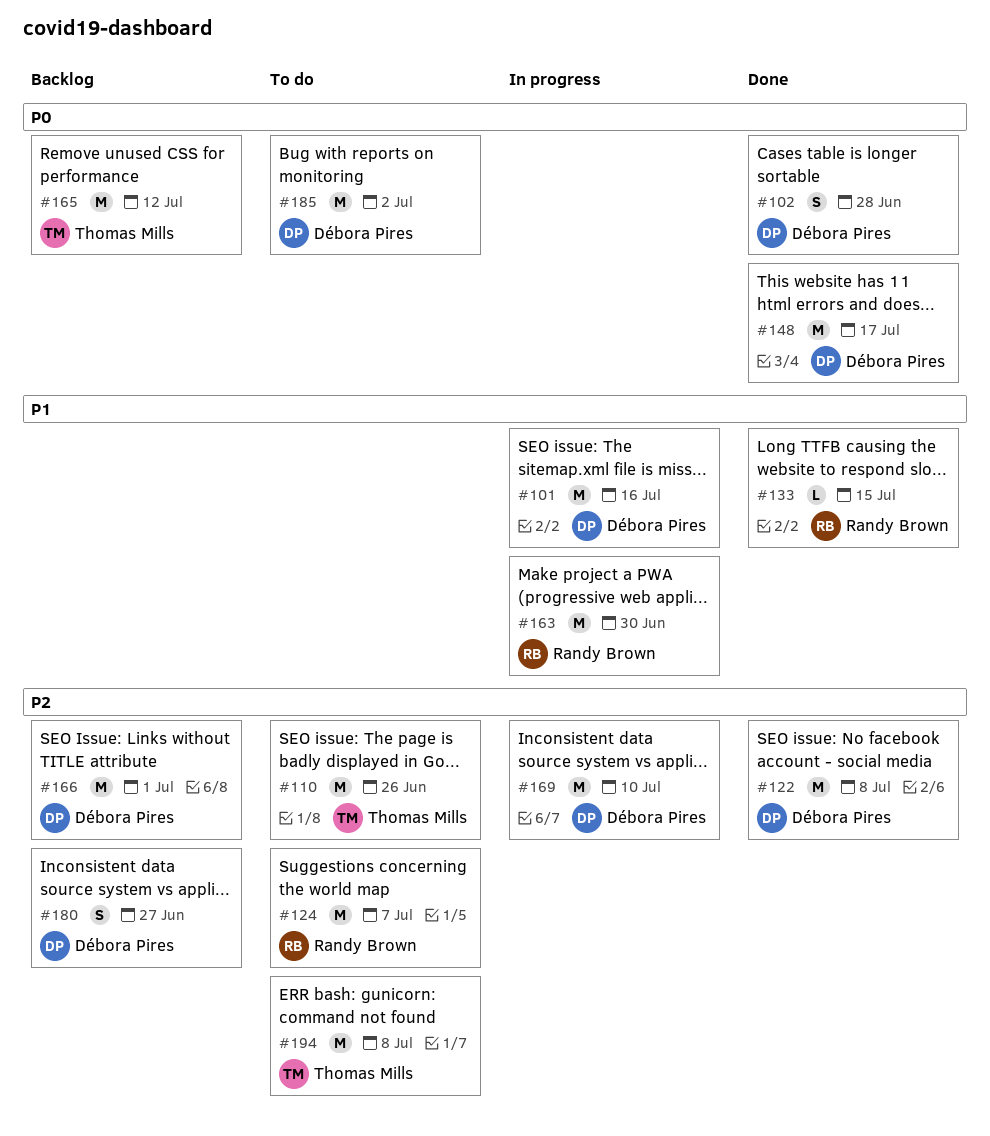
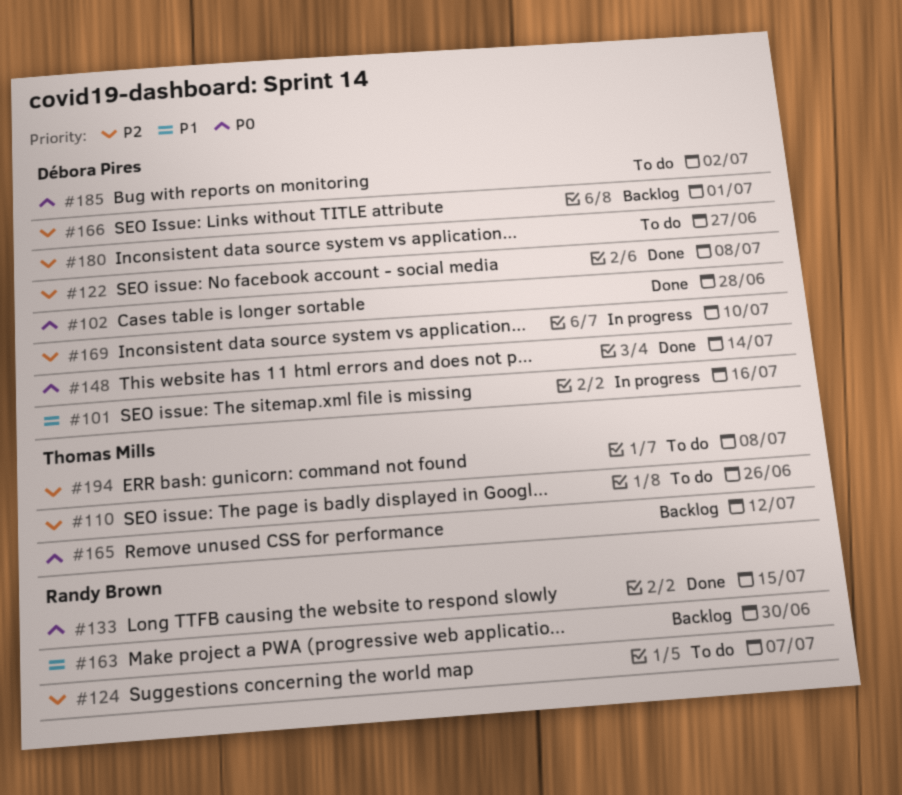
#133, priority: P1 -> P0
#148, due: Jul 17 -> Jul 14
#163, status: In progress -> Backlog
#180, status: Backlog -> To do

